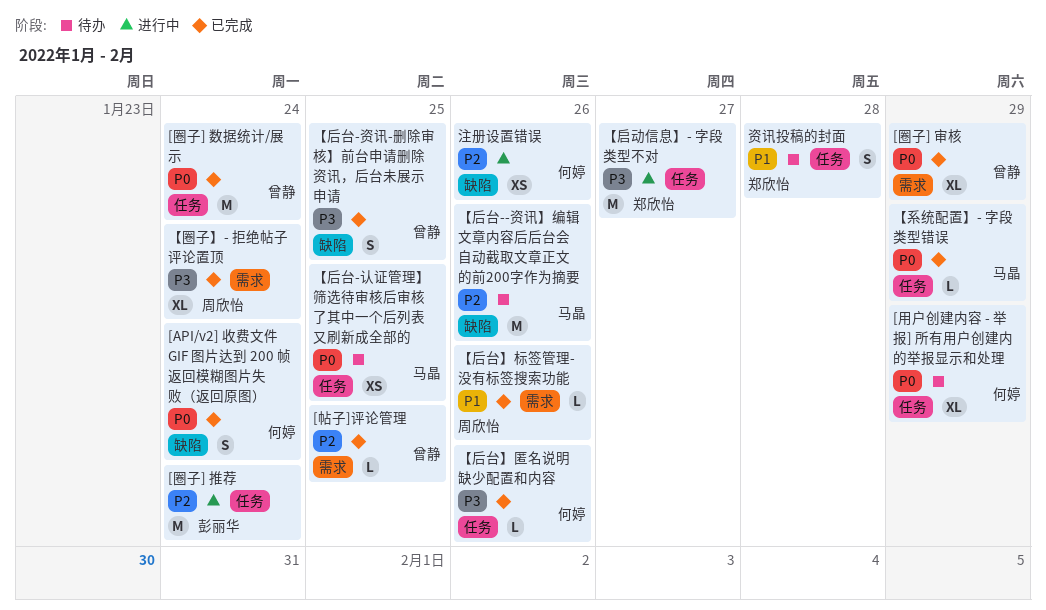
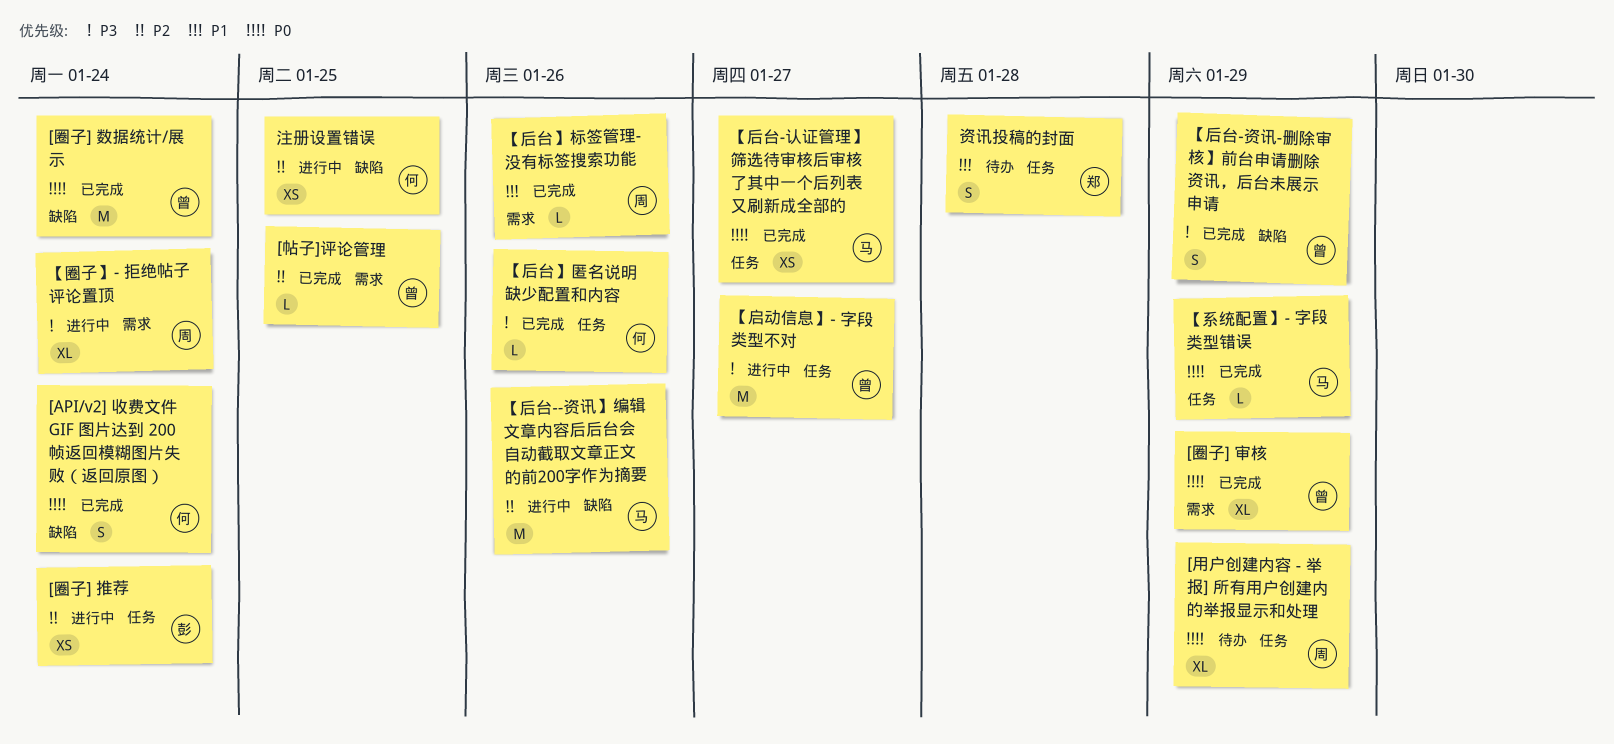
[圈子] 推荐, estimate: M -> XS
[圈子] 数据统计/展示, label: 任务 -> 缺陷
[用户创建内容 - 举报] 所有用户创建内的举报显示和处理, owner: 何婷 -> 周欣怡
【后台--资讯】编辑文章内容后后台会自动截取文章正文的前200字作为摘要, status: 待办 -> 进行中
【后台-认证管理】筛选待审核后审核了其中一个后列表又刷新成全部的, status: 待办 -> 已完成
【后台-认证管理】筛选待审核后审核了其中一个后列表又刷新成全部的, due: Jan 25 -> Jan 27
【后台-资讯-删除审核】前台申请删除资讯，后台未展示申请, due: Jan 25 -> Jan 29
【启动信息】- 字段类型不对, owner: 郑欣怡 -> 曾静
【圈子】- 拒绝帖子评论置顶, status: 已完成 -> 进行中
注册设置错误, due: Jan 26 -> Jan 25

